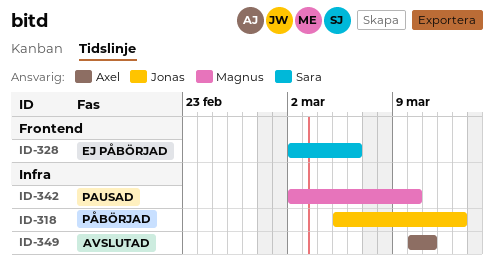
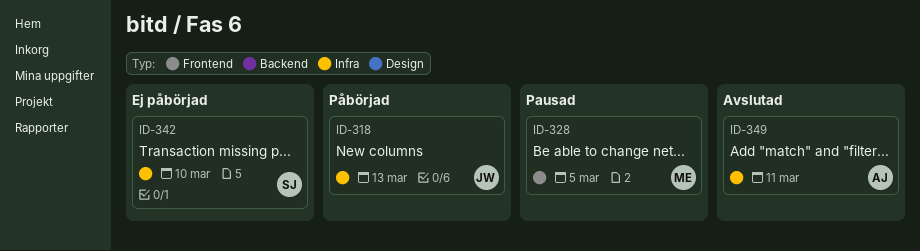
ID-328, status: Ej påbörjad -> Pausad
ID-328, owner: Sara -> Magnus
ID-328, due: Mar 6 -> Mar 5
ID-342, status: Pausad -> Ej påbörjad
ID-342, owner: Magnus -> Sara

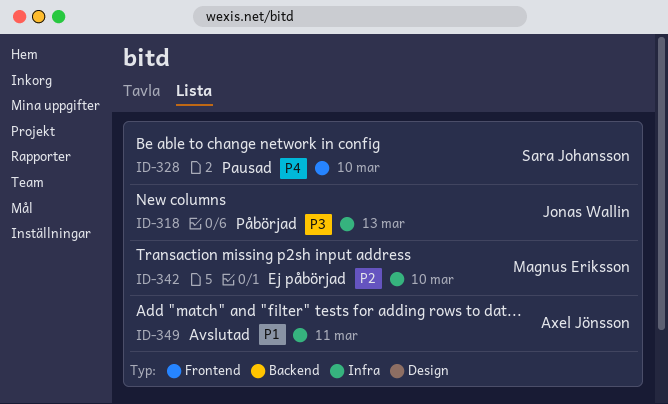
ID-328, owner: Magnus Eriksson -> Sara Johansson
ID-328, due: Mar 5 -> Mar 10
ID-342, owner: Sara Johansson -> Magnus Eriksson

